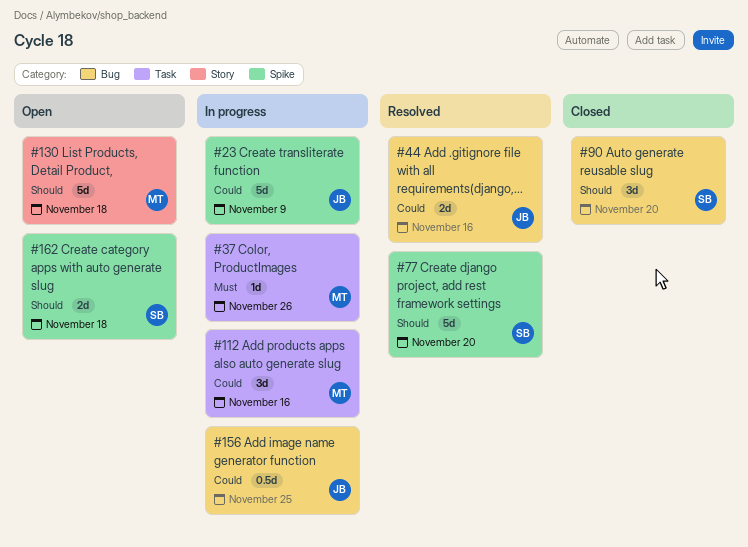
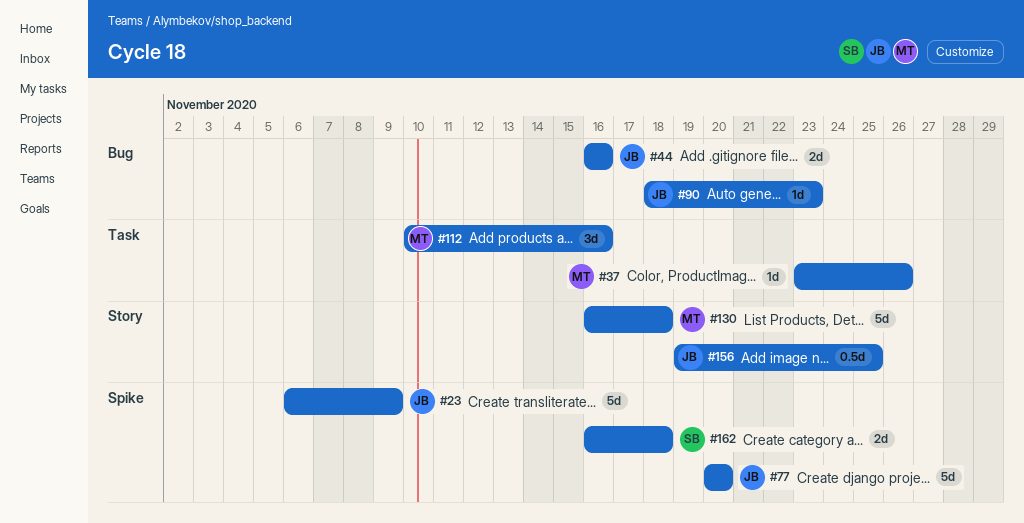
#77, owner: SB -> JB
#90, owner: SB -> JB
#90, estimate: 3d -> 1d
#90, due: Nov 20 -> Nov 23
#156, label: Bug -> Story

